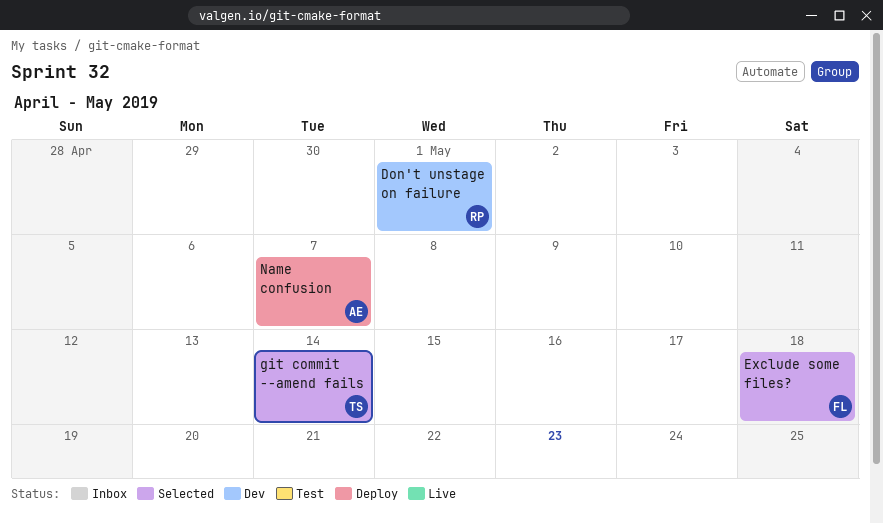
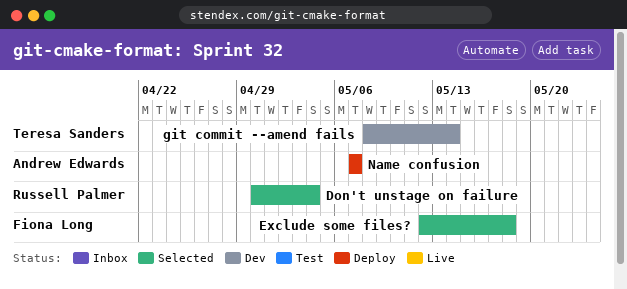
Don't unstage on failure, status: Dev -> Selected
Don't unstage on failure, due: May 1 -> May 4
git commit --amend fails, status: Selected -> Dev

